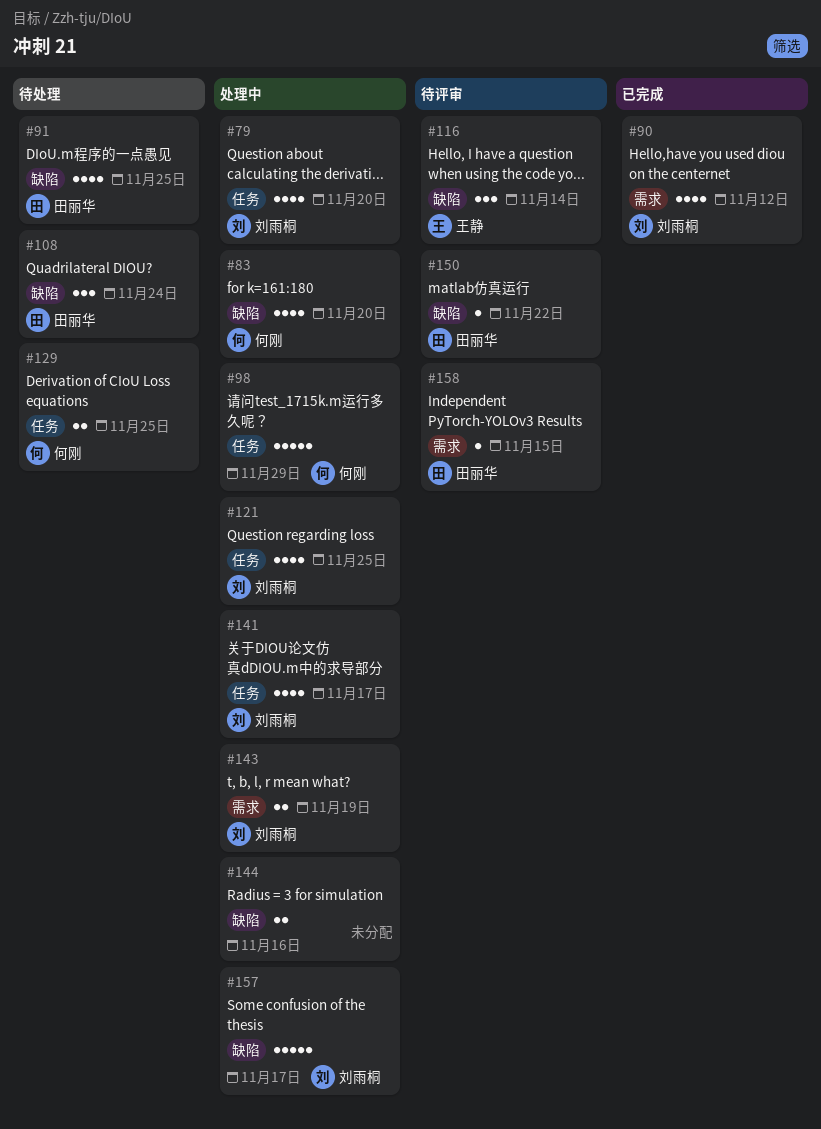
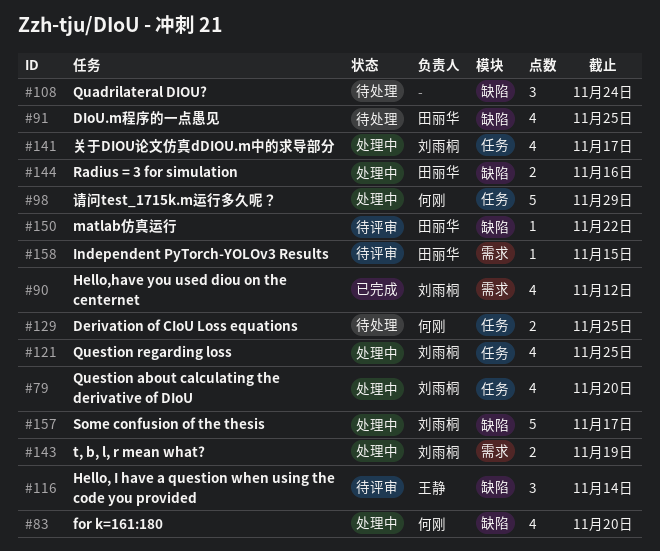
#108, owner: 田丽华 -> none
#144, owner: none -> 田丽华

